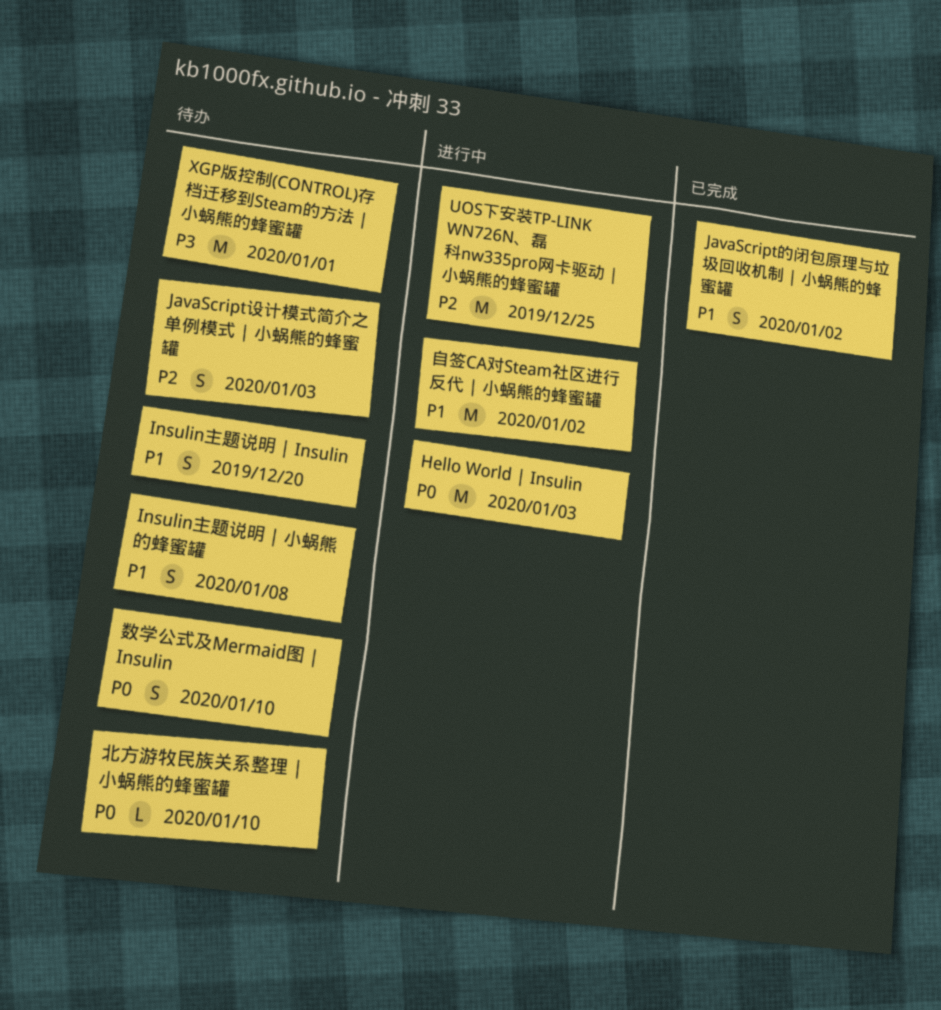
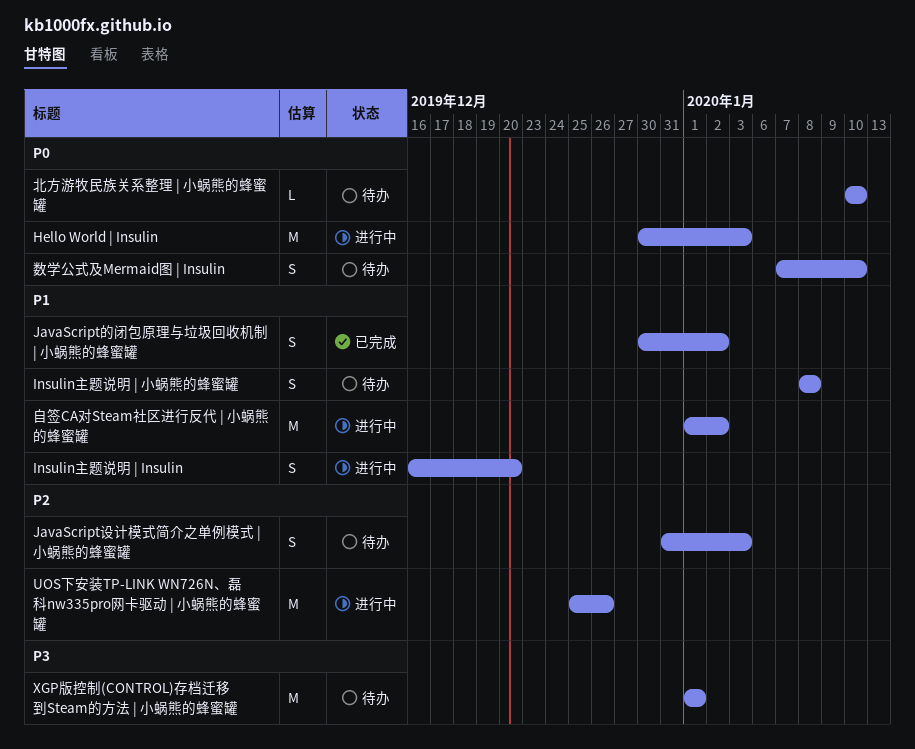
Insulin主题说明 | Insulin, status: 待办 -> 进行中
UOS下安装TP-LINK WN726N、磊科nw335pro网卡驱动 | 小蜗熊的蜂蜜罐, due: Dec 25 -> Dec 26

